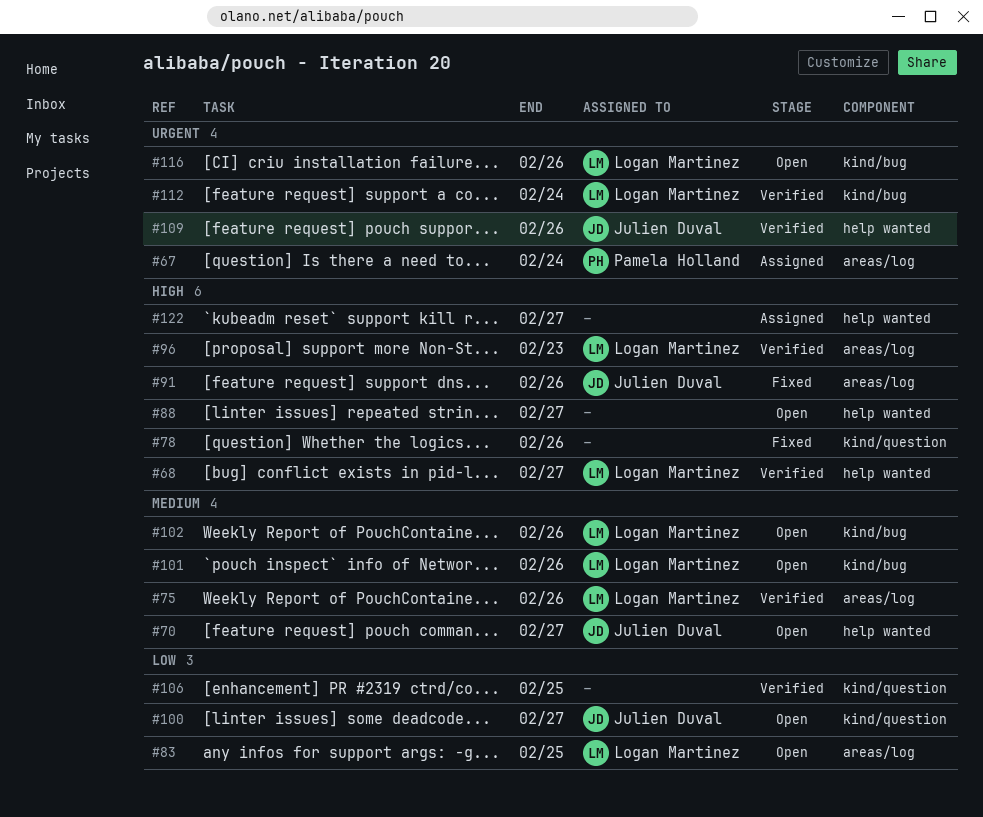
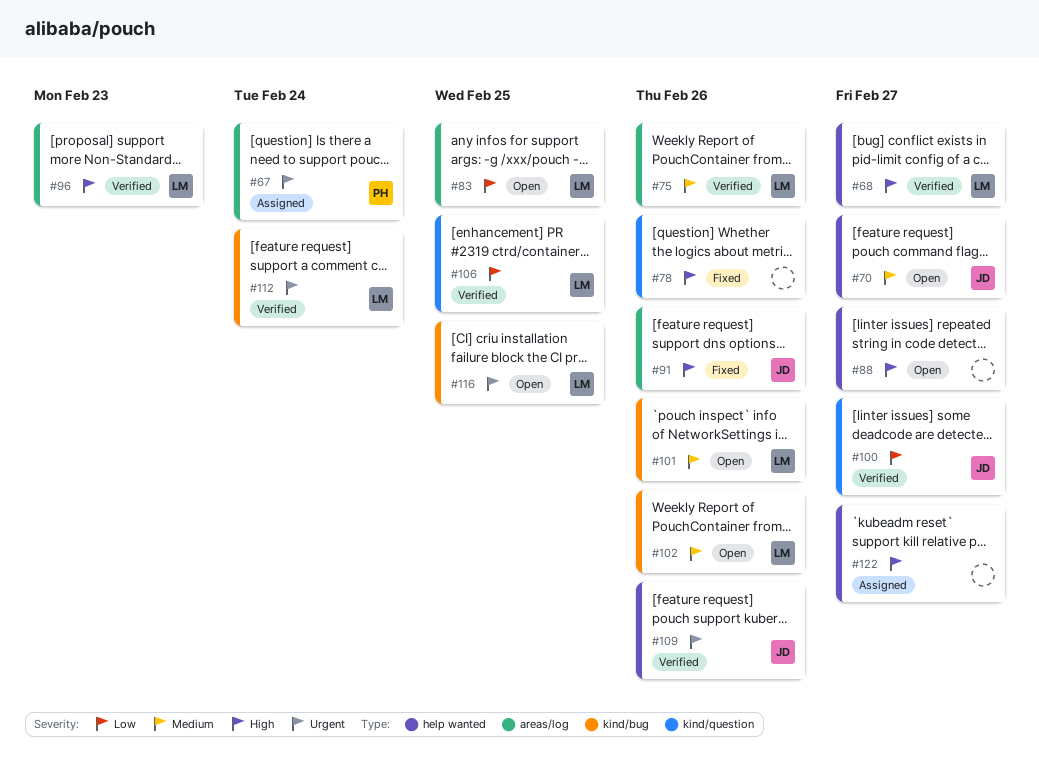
#100, status: Open -> Verified
#106, owner: none -> Logan Martinez
#116, due: Feb 26 -> Feb 25

